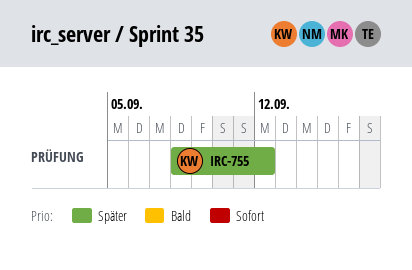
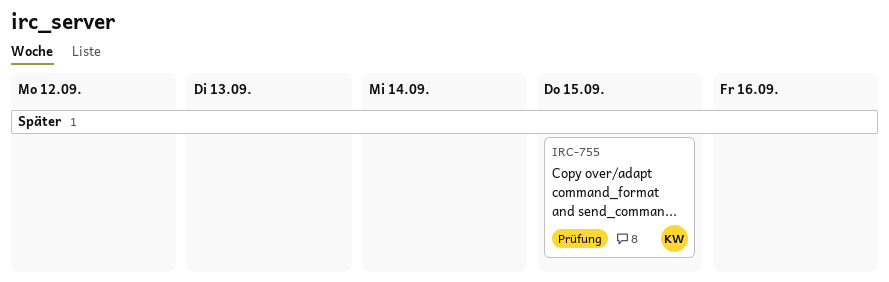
IRC-755, due: Sep 12 -> Sep 15

